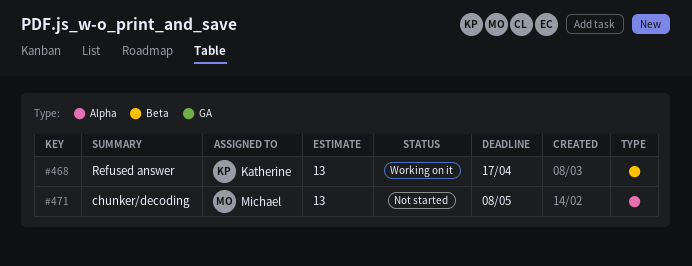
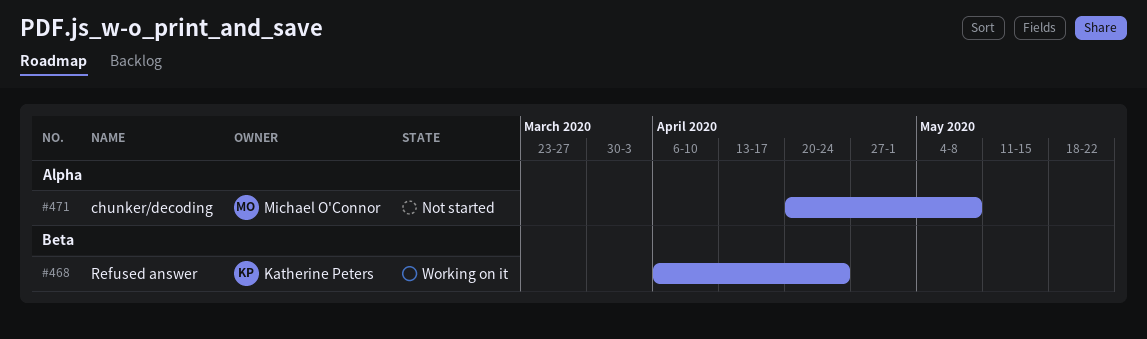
#468, due: Apr 17 -> Apr 24

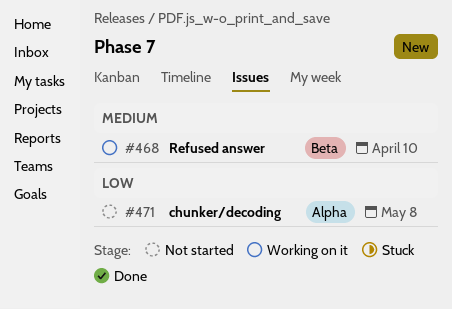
#468, due: Apr 24 -> Apr 10

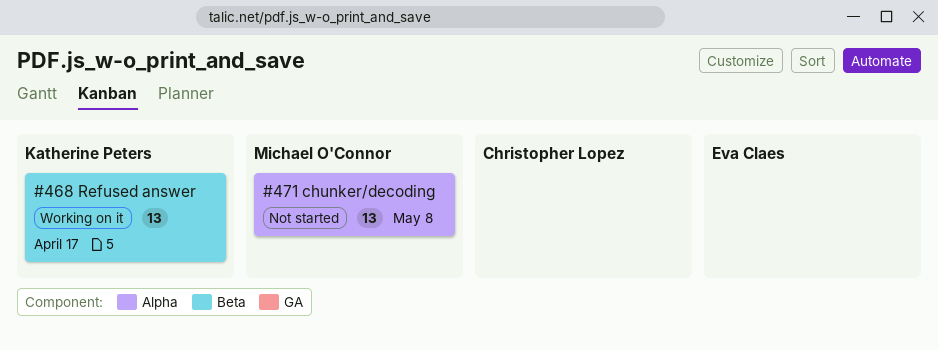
#468, due: Apr 10 -> Apr 17

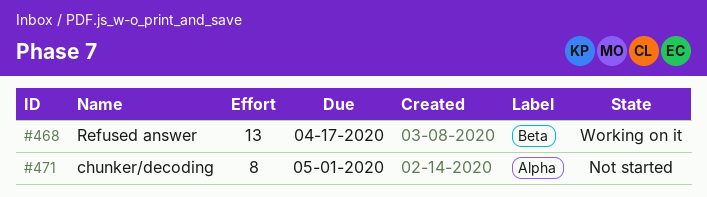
#471, estimate: 13 -> 8
#471, due: May 8 -> May 1

